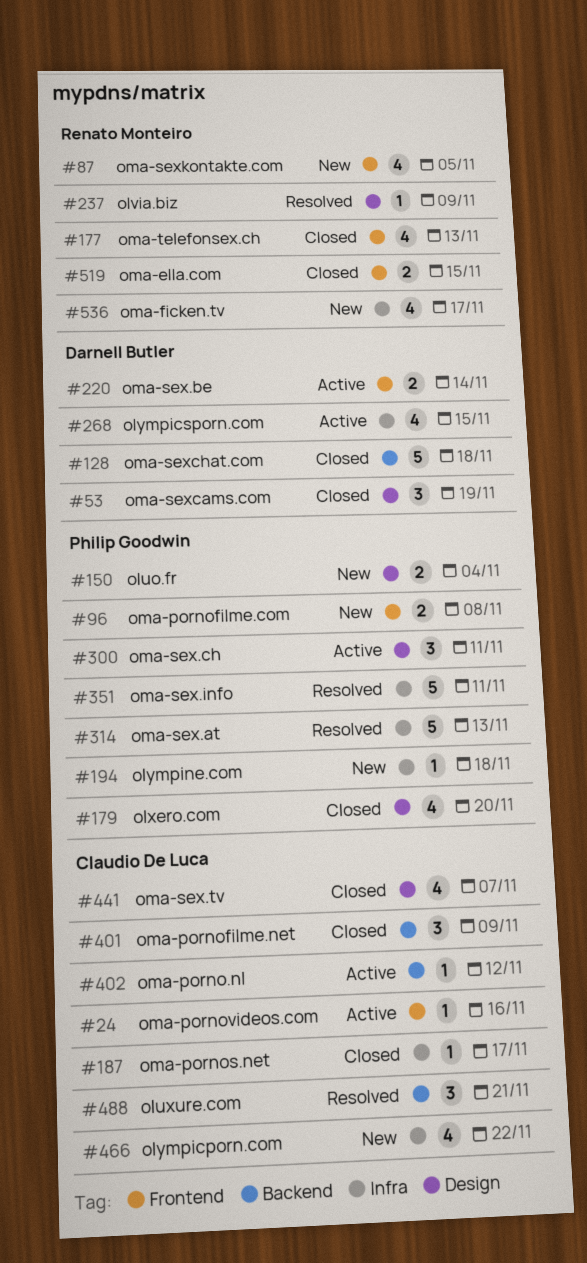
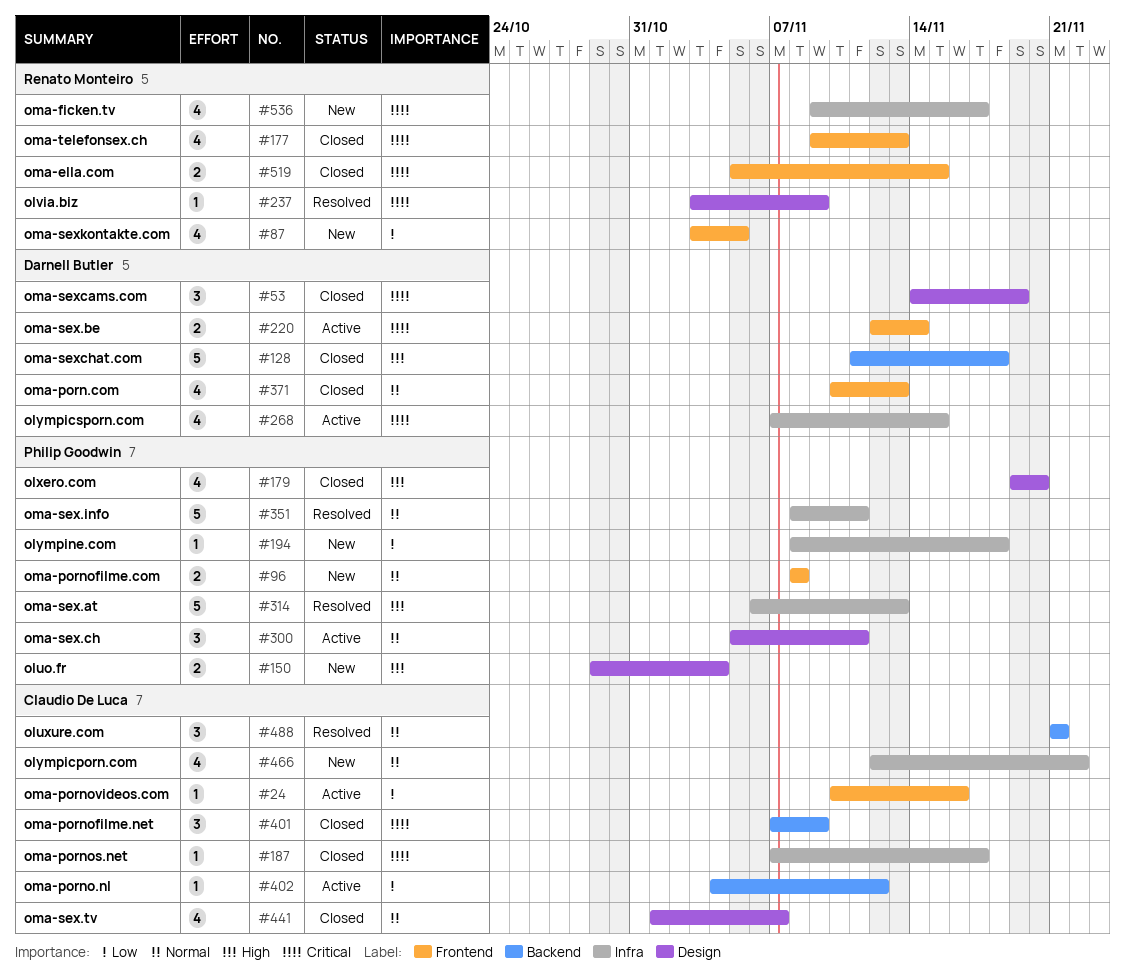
#371: none -> present

